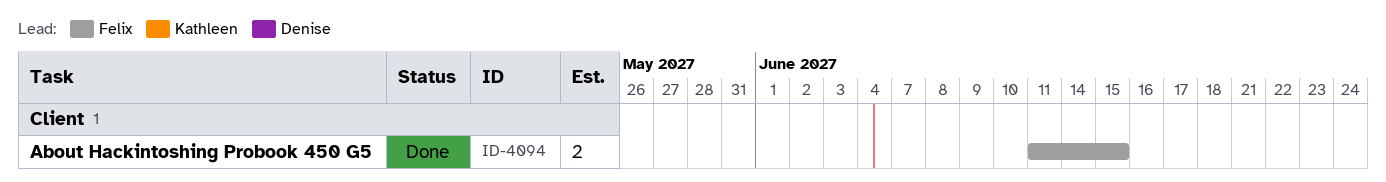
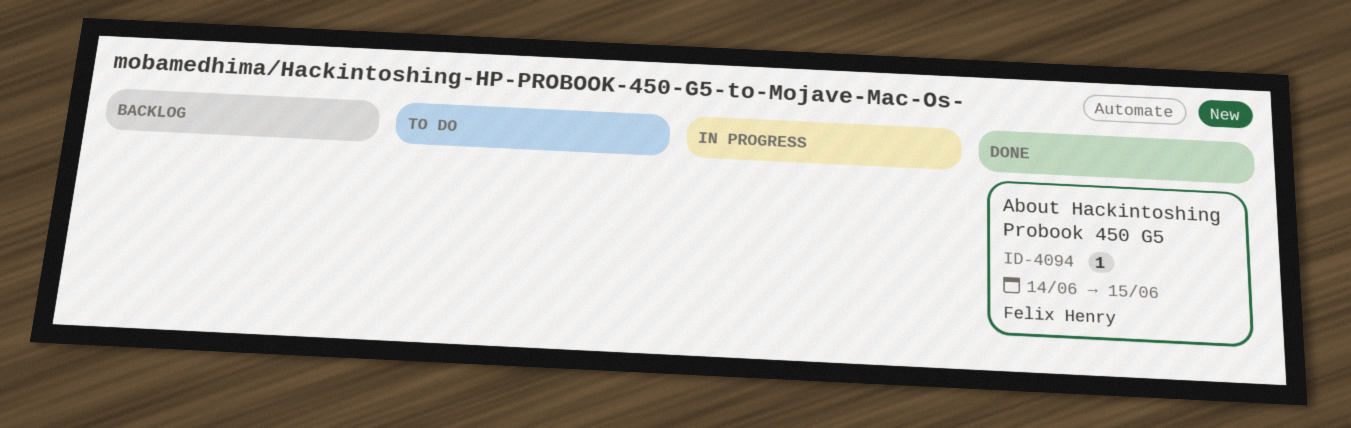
ID-4094, estimate: 2 -> 1
ID-4094, start: Jun 11 -> Jun 14

